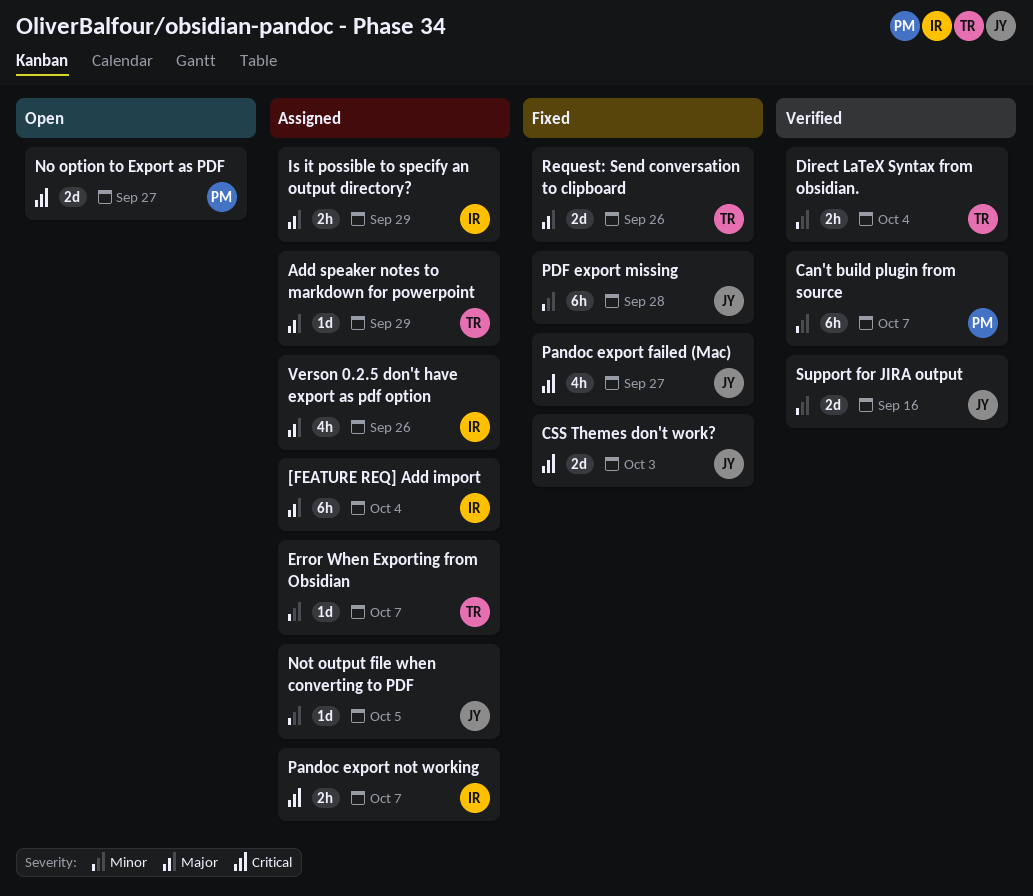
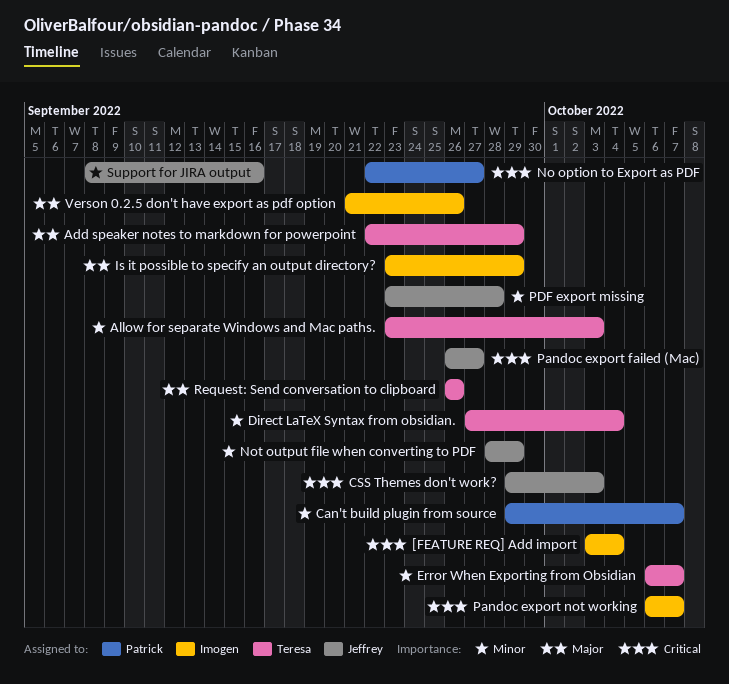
[FEATURE REQ] Add import, priority: Major -> Critical
Allow for separate Windows and Mac paths.: none -> present
Not output file when converting to PDF, due: Oct 5 -> Sep 29

